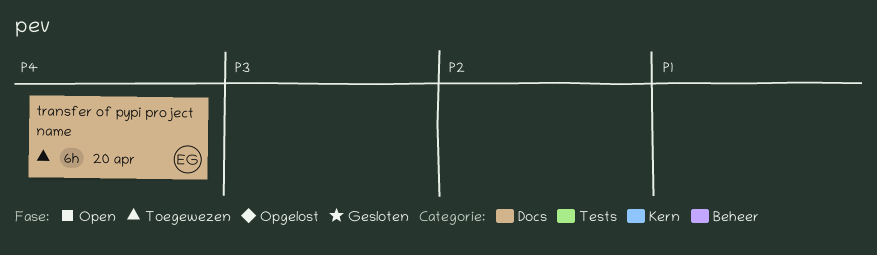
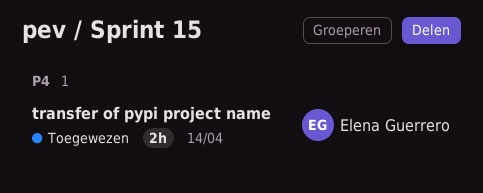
transfer of pypi project name, estimate: 6h -> 2h
transfer of pypi project name, due: Apr 20 -> Apr 14

